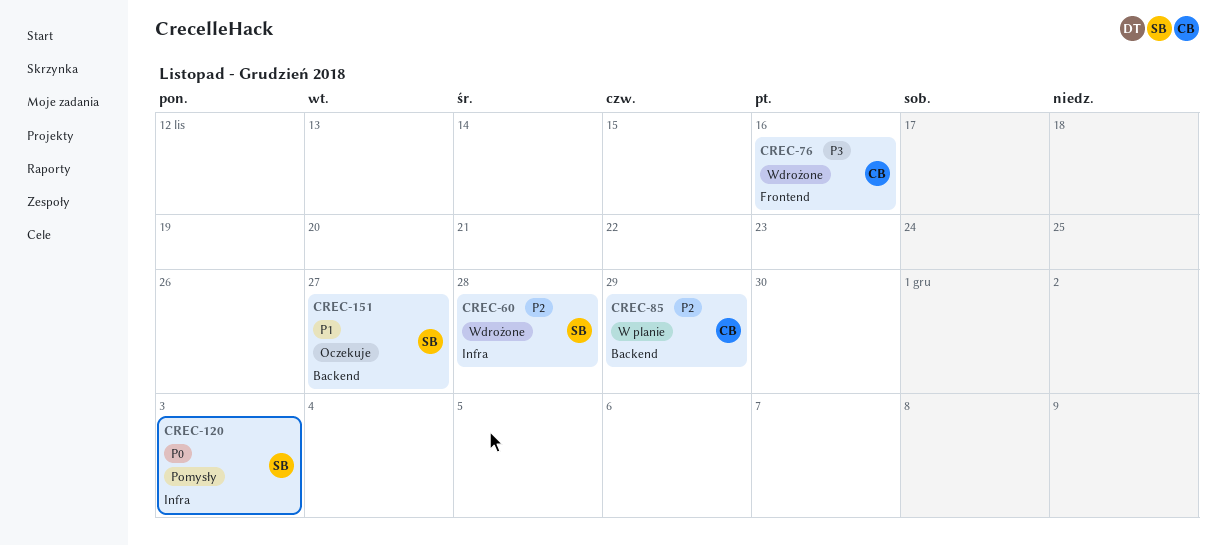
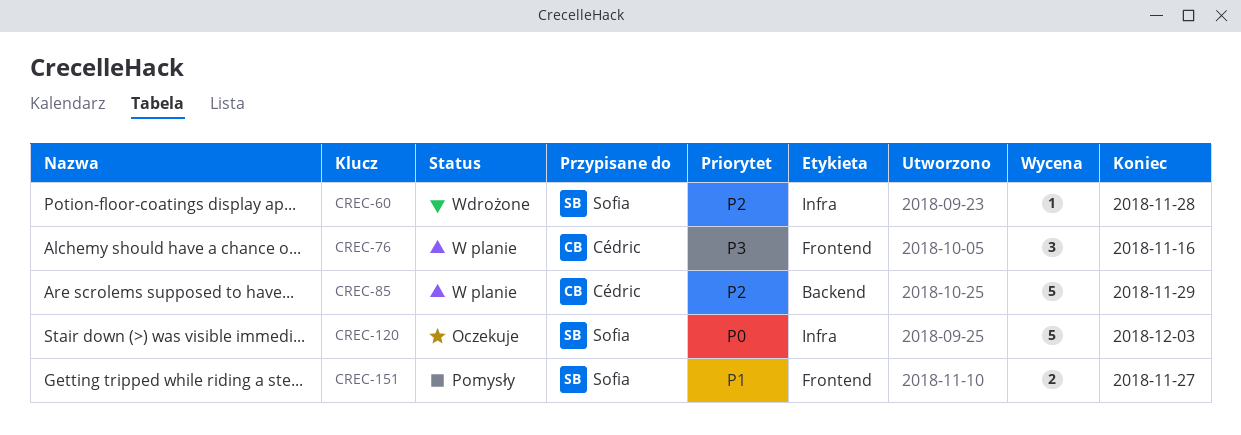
CREC-76, status: Wdrożone -> W planie
CREC-120, status: Pomysły -> Oczekuje
CREC-151, status: Oczekuje -> Pomysły
CREC-151, label: Backend -> Frontend

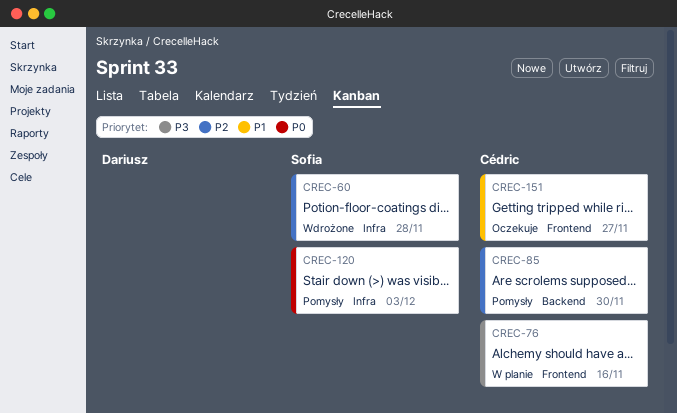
CREC-85, status: W planie -> Pomysły
CREC-85, due: Nov 29 -> Nov 30
CREC-120, status: Oczekuje -> Pomysły
CREC-151, status: Pomysły -> Oczekuje
CREC-151, owner: Sofia -> Cédric

